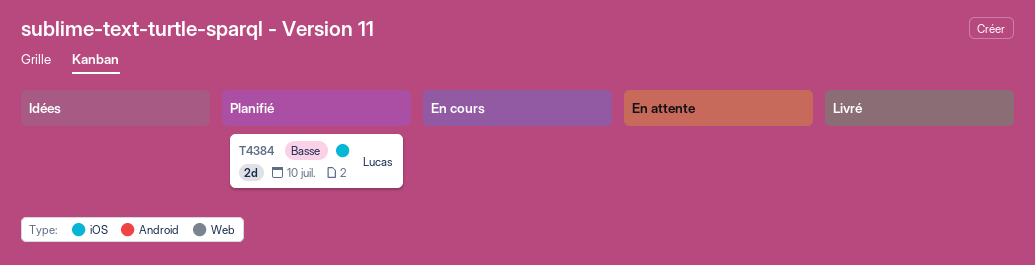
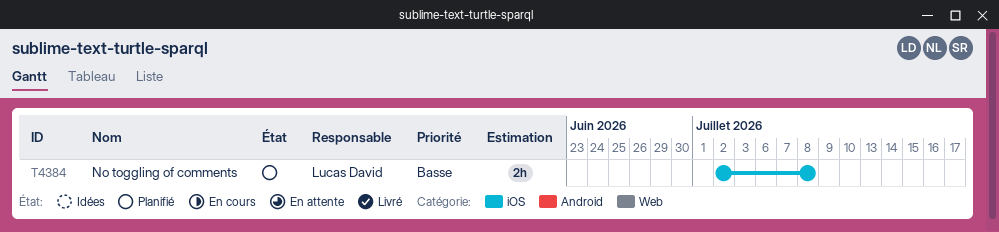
T4384, estimate: 2d -> 2h
T4384, due: Jul 10 -> Jul 8

